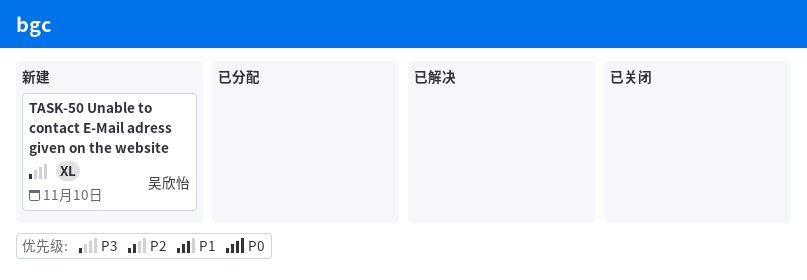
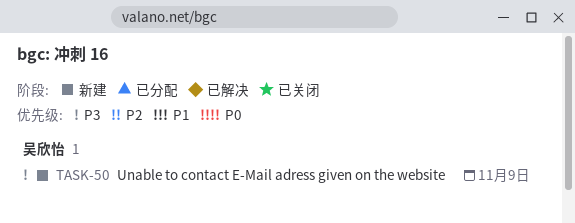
TASK-50, due: Nov 10 -> Nov 9

